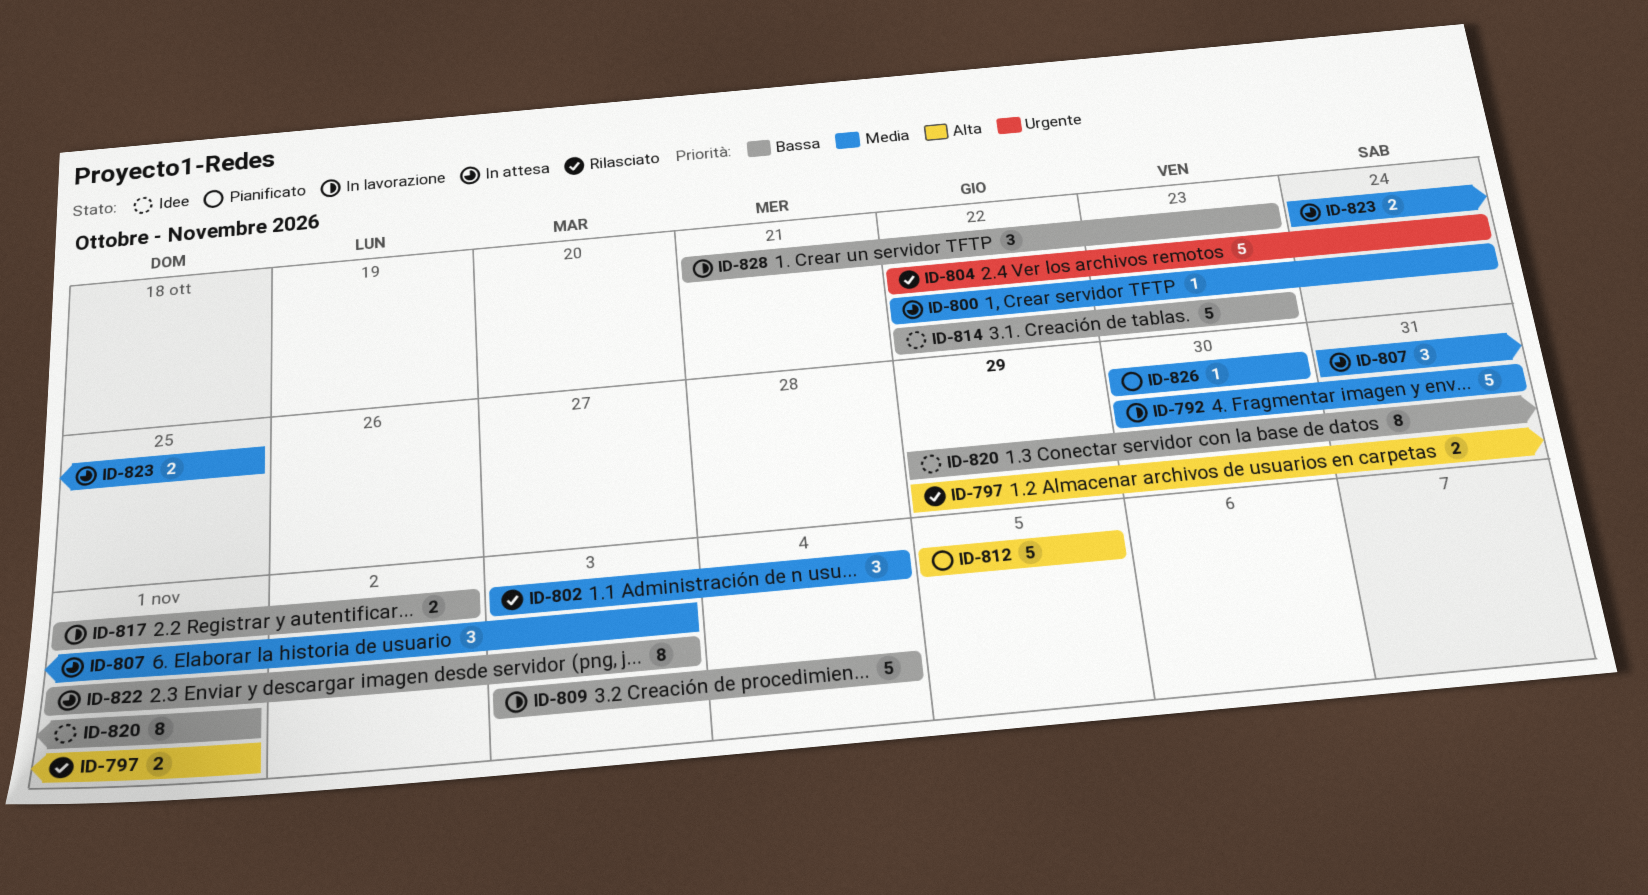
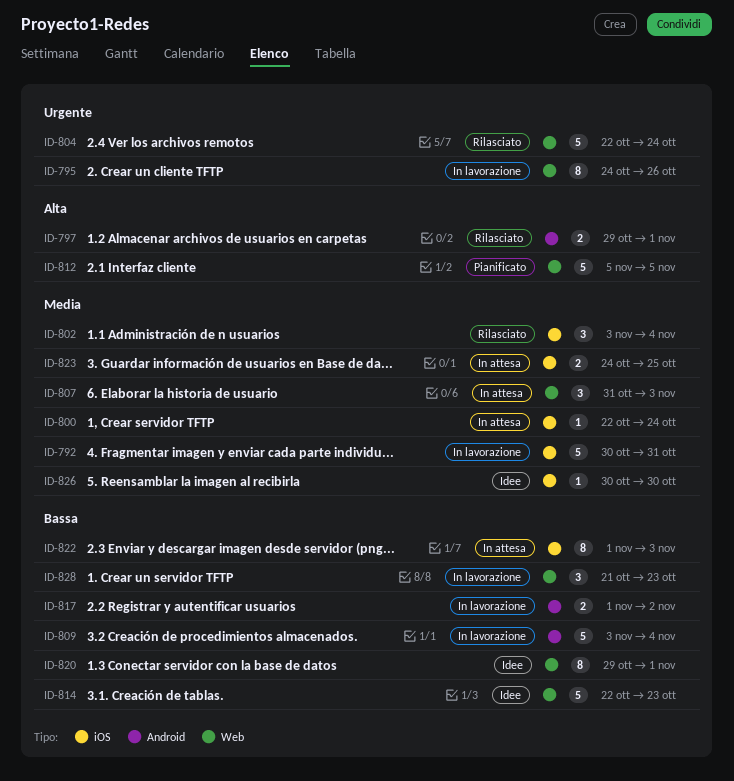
ID-795: none -> present
ID-826, status: Pianificato -> Idee

